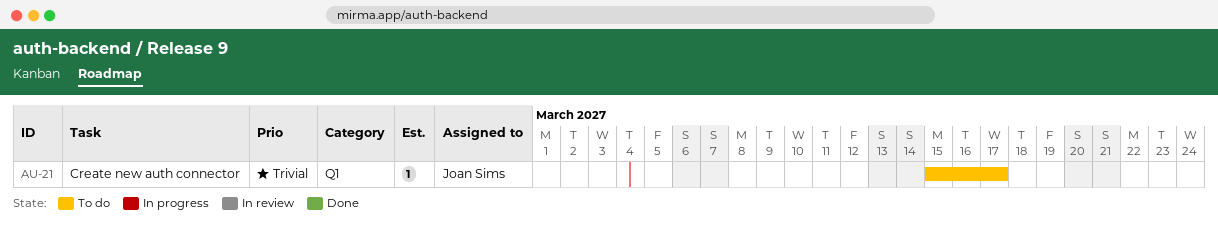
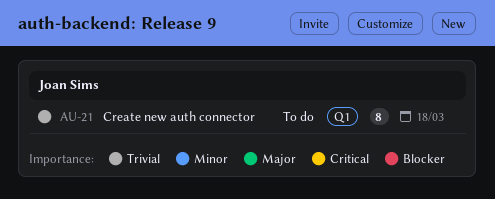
AU-21, estimate: 1 -> 8
AU-21, due: Mar 17 -> Mar 18

